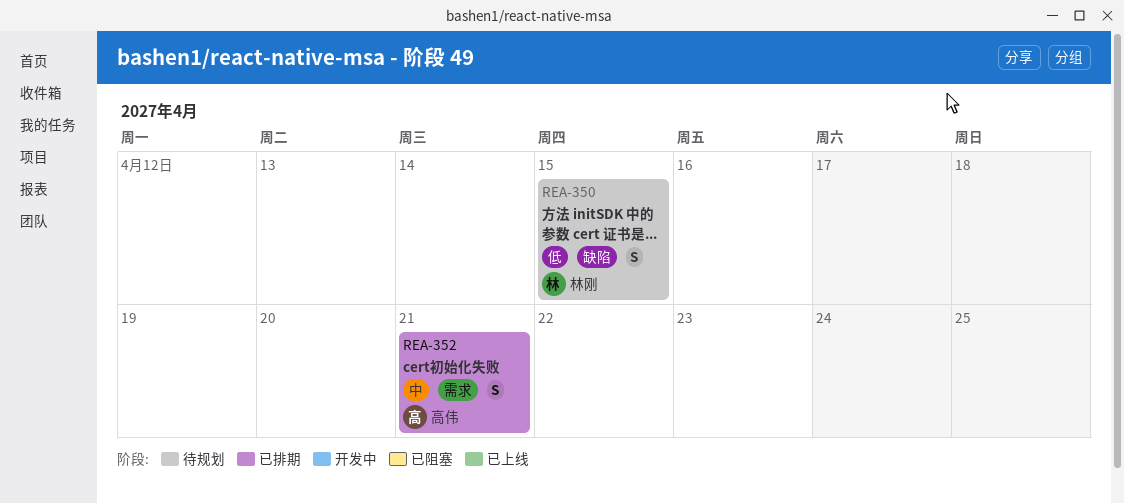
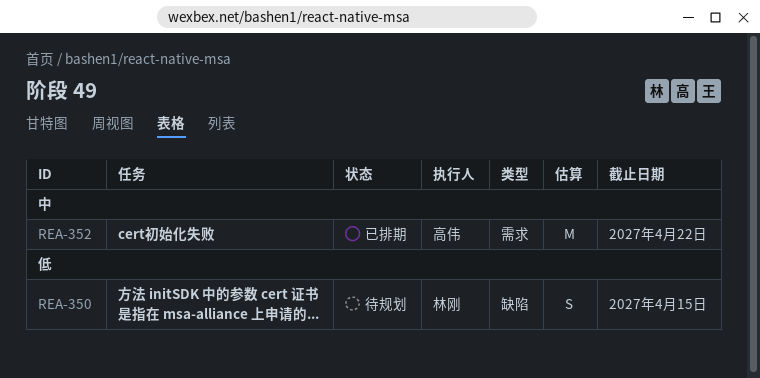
REA-352, estimate: S -> M
REA-352, due: Apr 21 -> Apr 22

